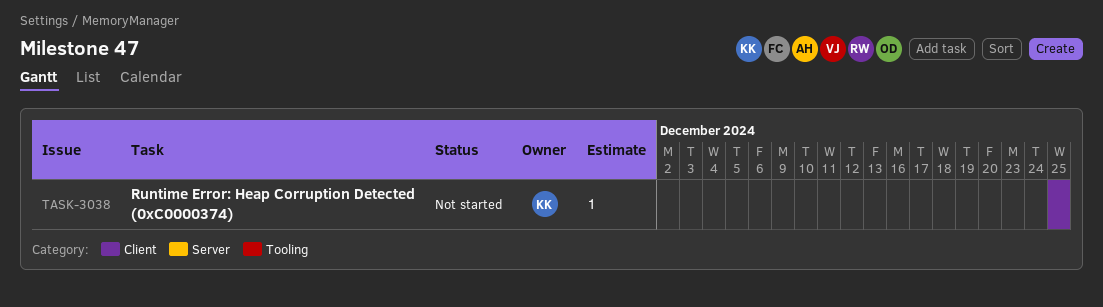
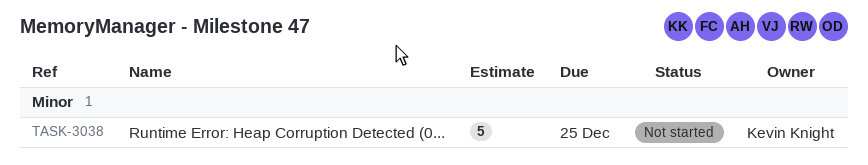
TASK-3038, estimate: 1 -> 5

